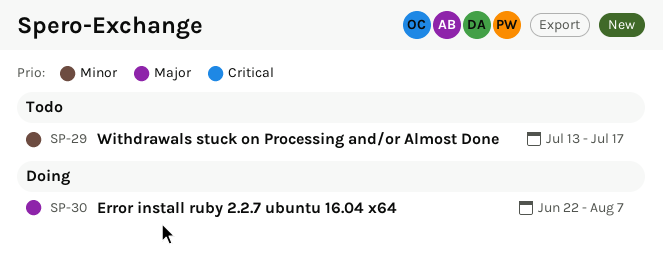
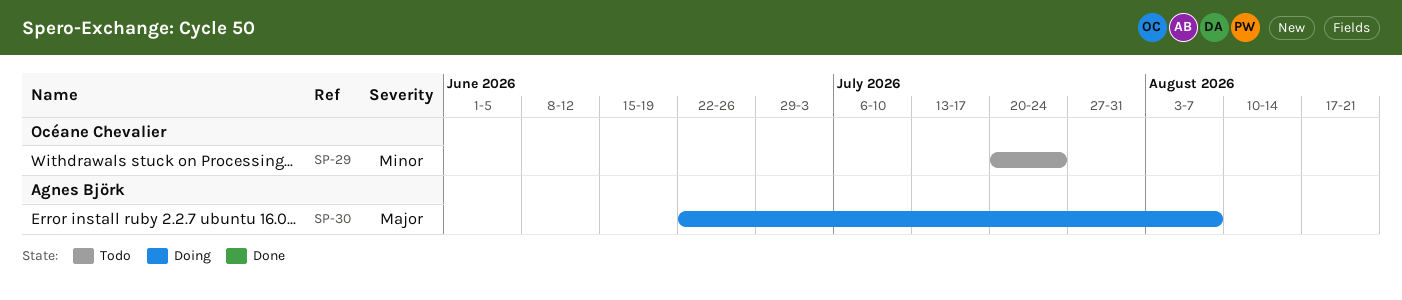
SP-29, start: Jul 13 -> Jul 20
SP-29, due: Jul 17 -> Jul 24

